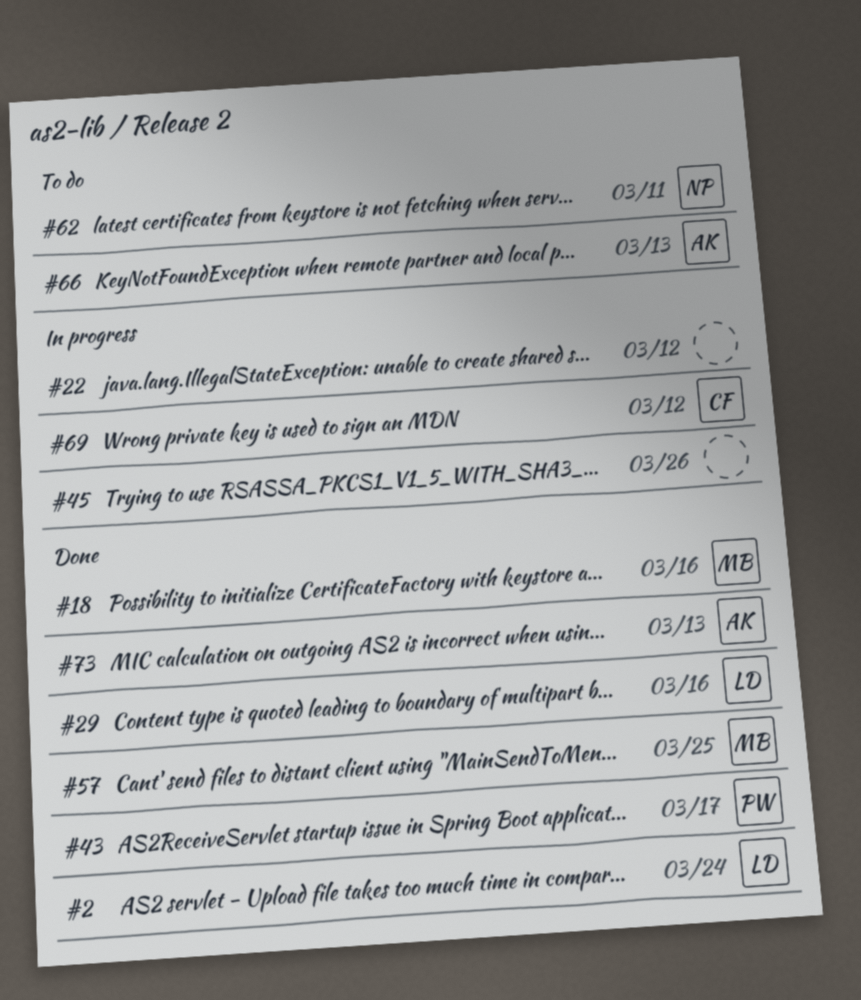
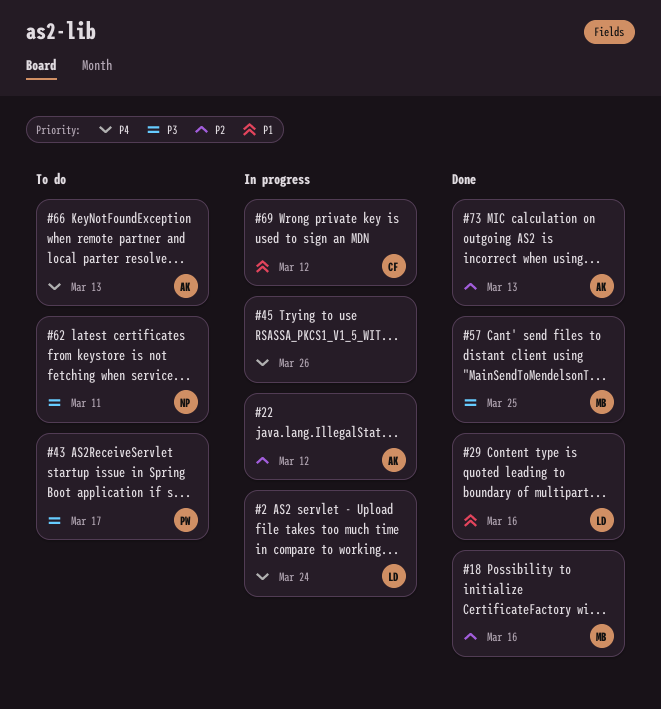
#2, status: Done -> In progress
#22, owner: none -> AK
#43, status: Done -> To do

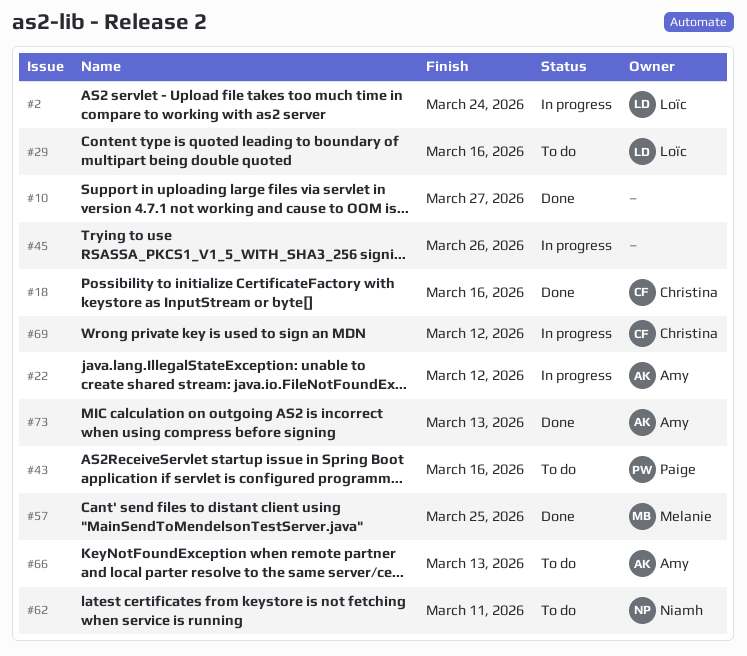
#10: none -> present
#18, owner: Melanie -> Christina
#29, status: Done -> To do
#43, due: Mar 17 -> Mar 16

